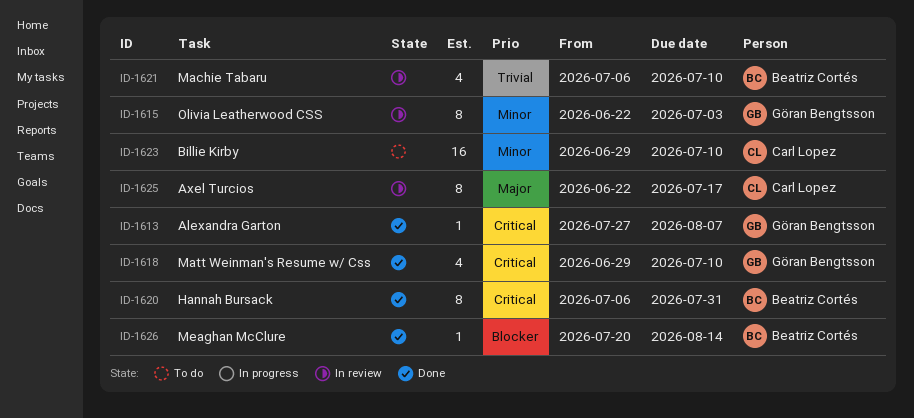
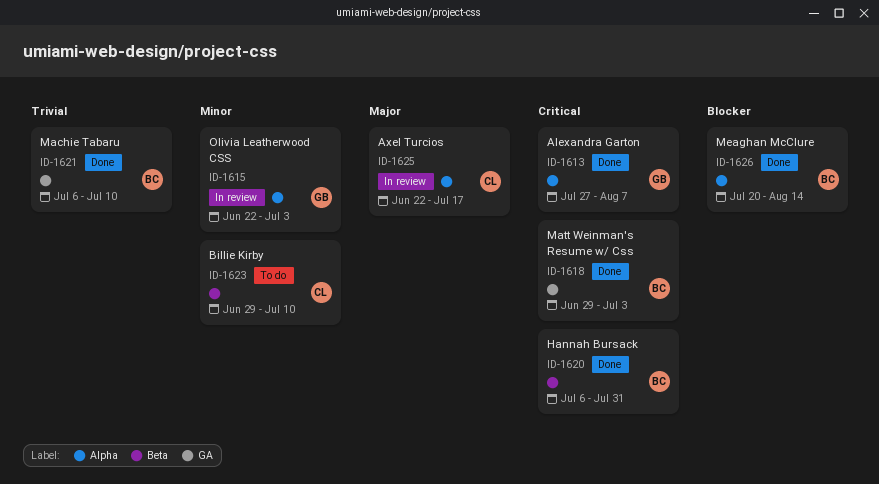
ID-1618, owner: Göran Bengtsson -> Beatriz Cortés
ID-1618, due: Jul 10 -> Jul 3
ID-1621, status: In review -> Done

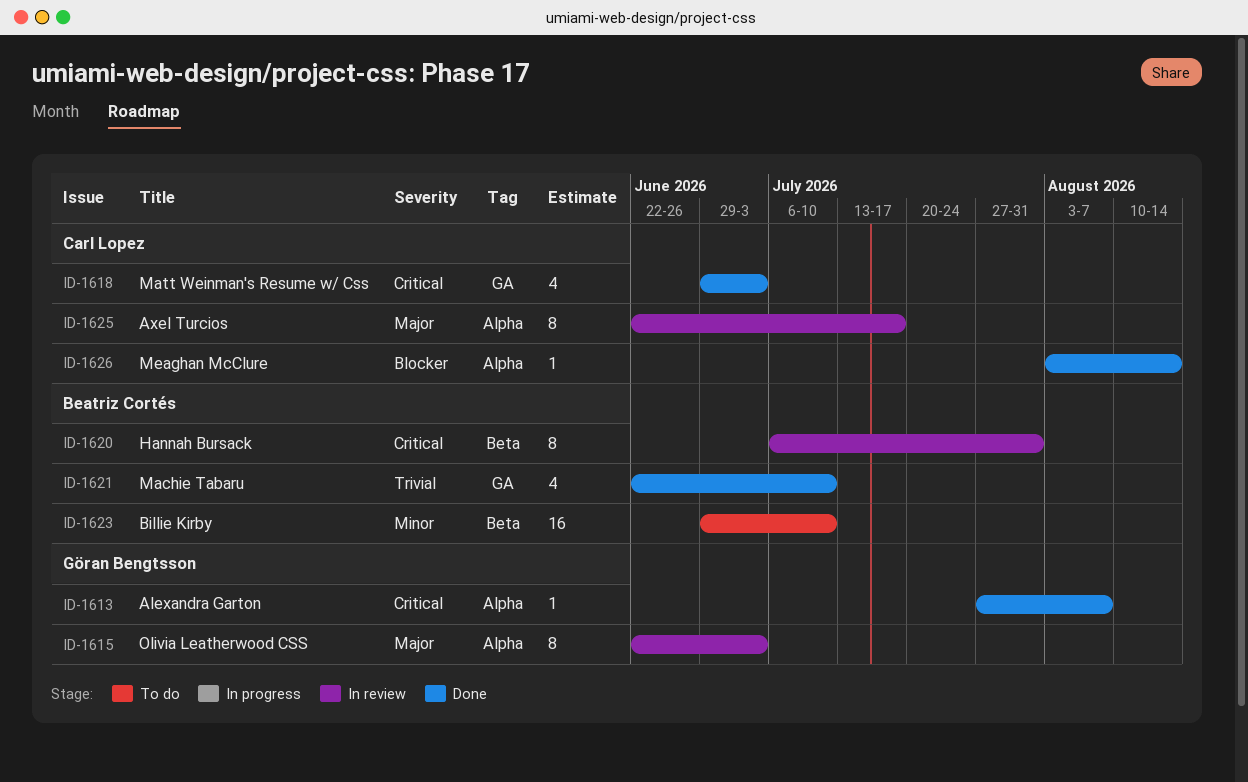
ID-1615, priority: Minor -> Major
ID-1618, owner: Beatriz Cortés -> Carl Lopez
ID-1620, status: Done -> In review
ID-1621, start: Jul 6 -> Jun 22
ID-1623, owner: Carl Lopez -> Beatriz Cortés
ID-1626, owner: Beatriz Cortés -> Carl Lopez
ID-1626, start: Jul 20 -> Aug 3

